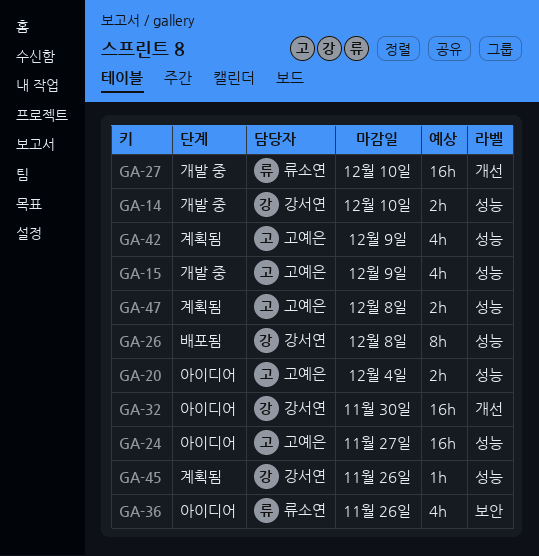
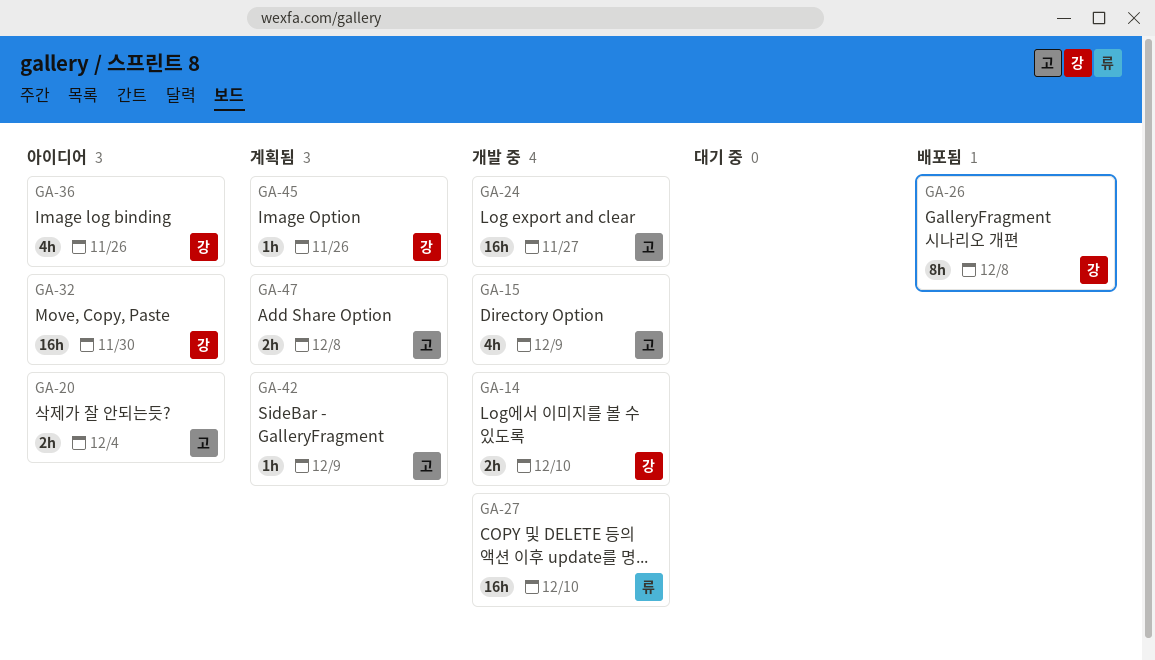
GA-24, status: 아이디어 -> 개발 중
GA-36, owner: 류소연 -> 강서연
GA-42, estimate: 4h -> 1h

